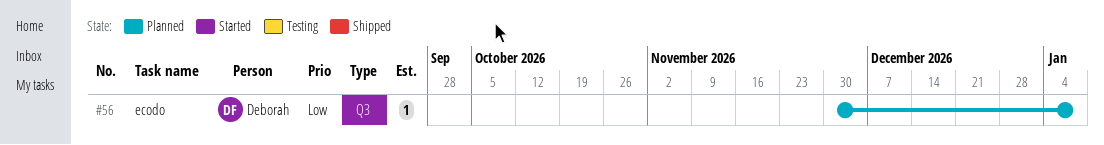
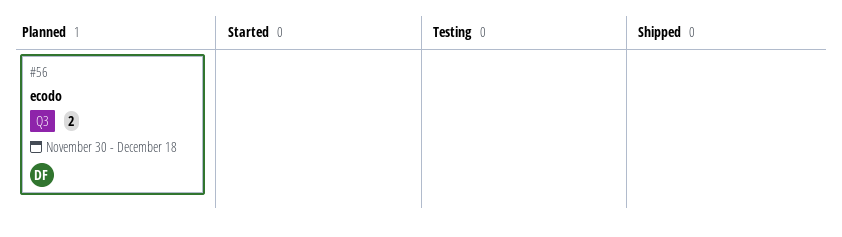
#56, estimate: 1 -> 2
#56, due: Jan 8 -> Dec 18

